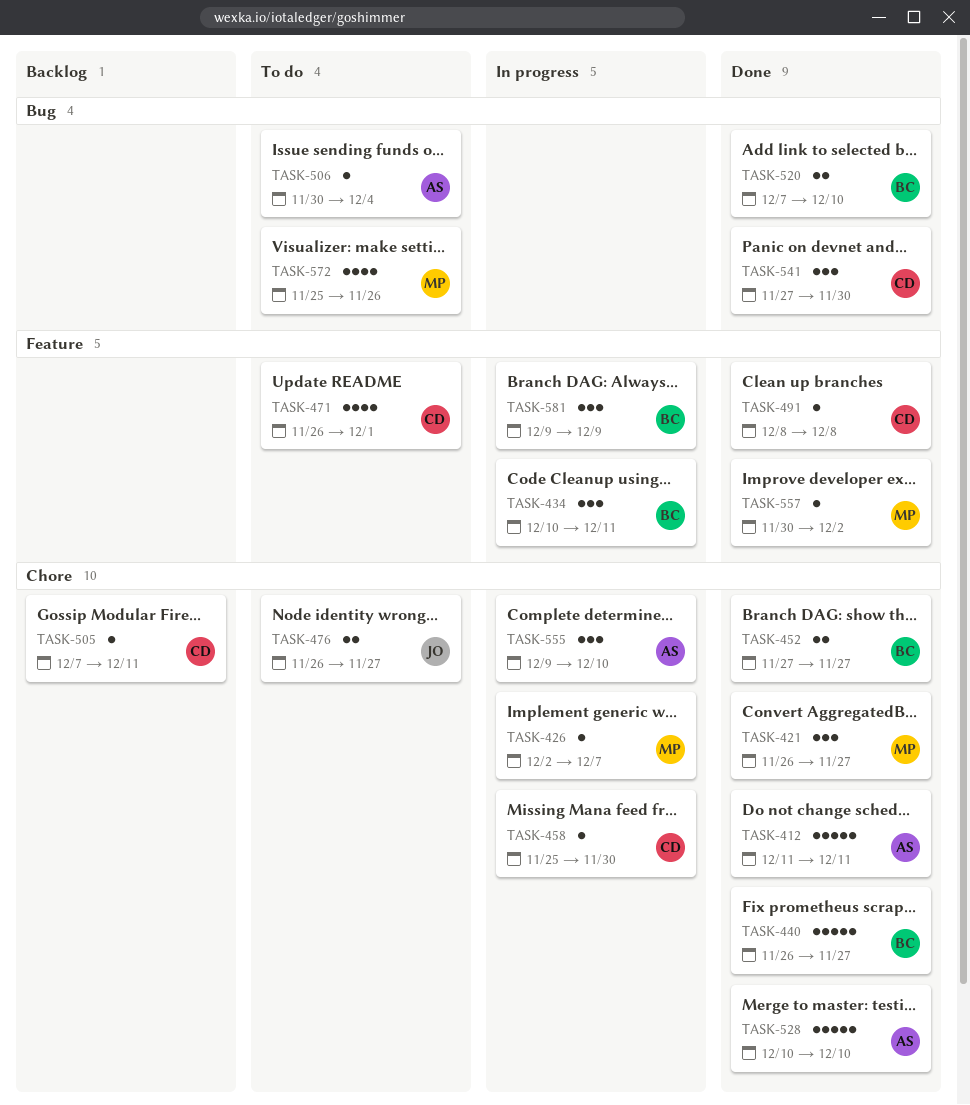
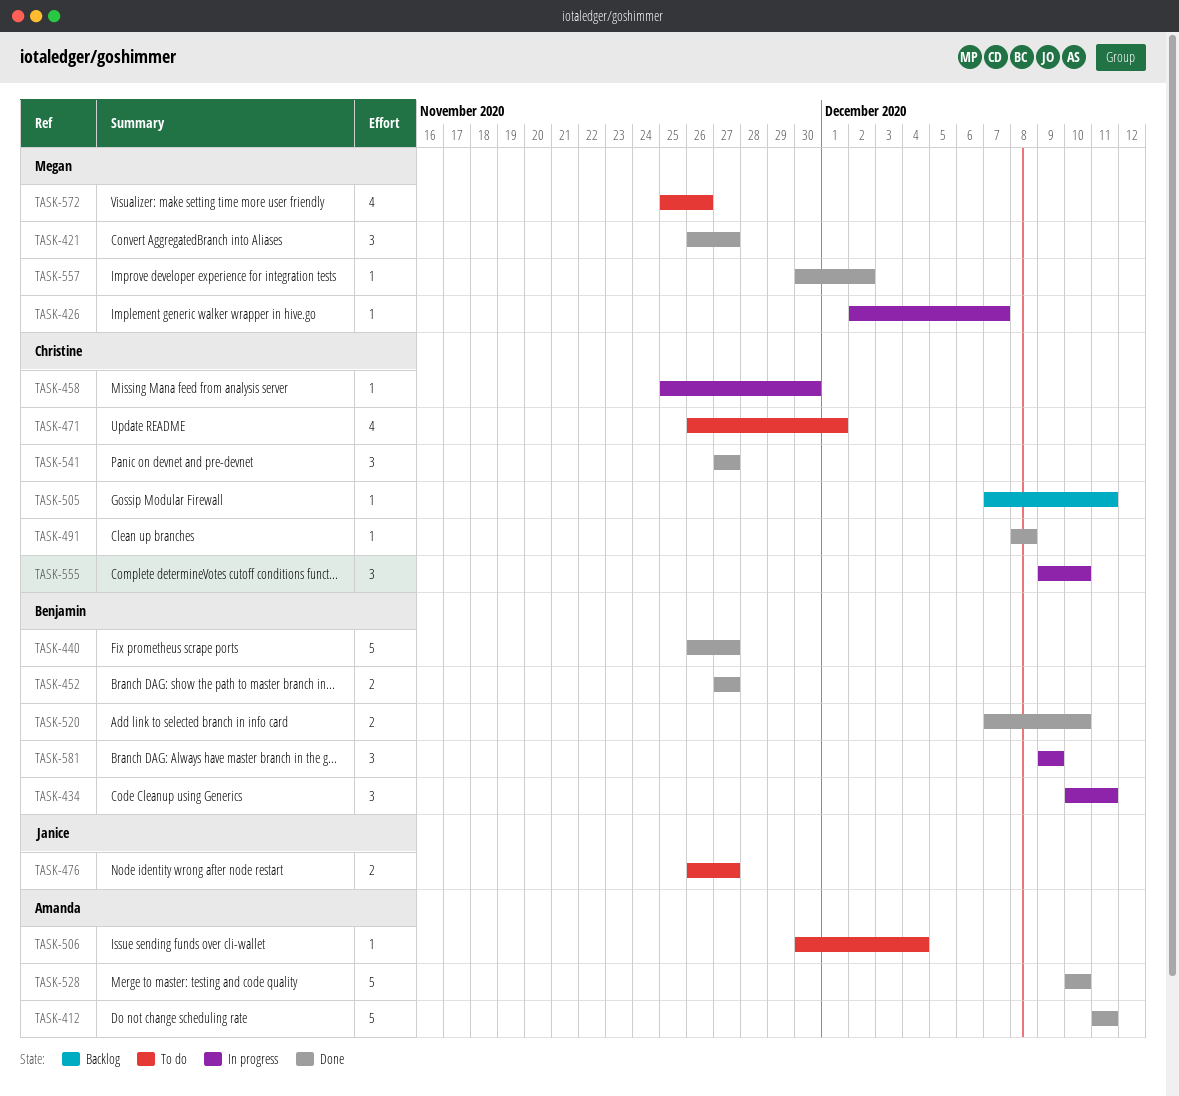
TASK-541, due: Nov 30 -> Nov 27
TASK-555, owner: Amanda -> Christine

